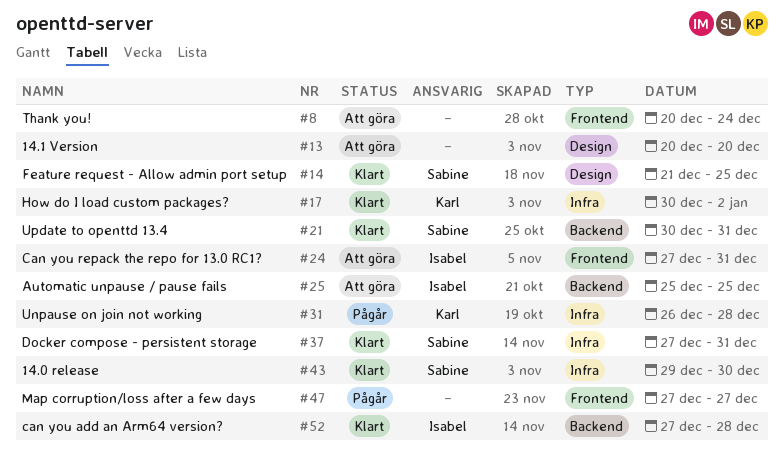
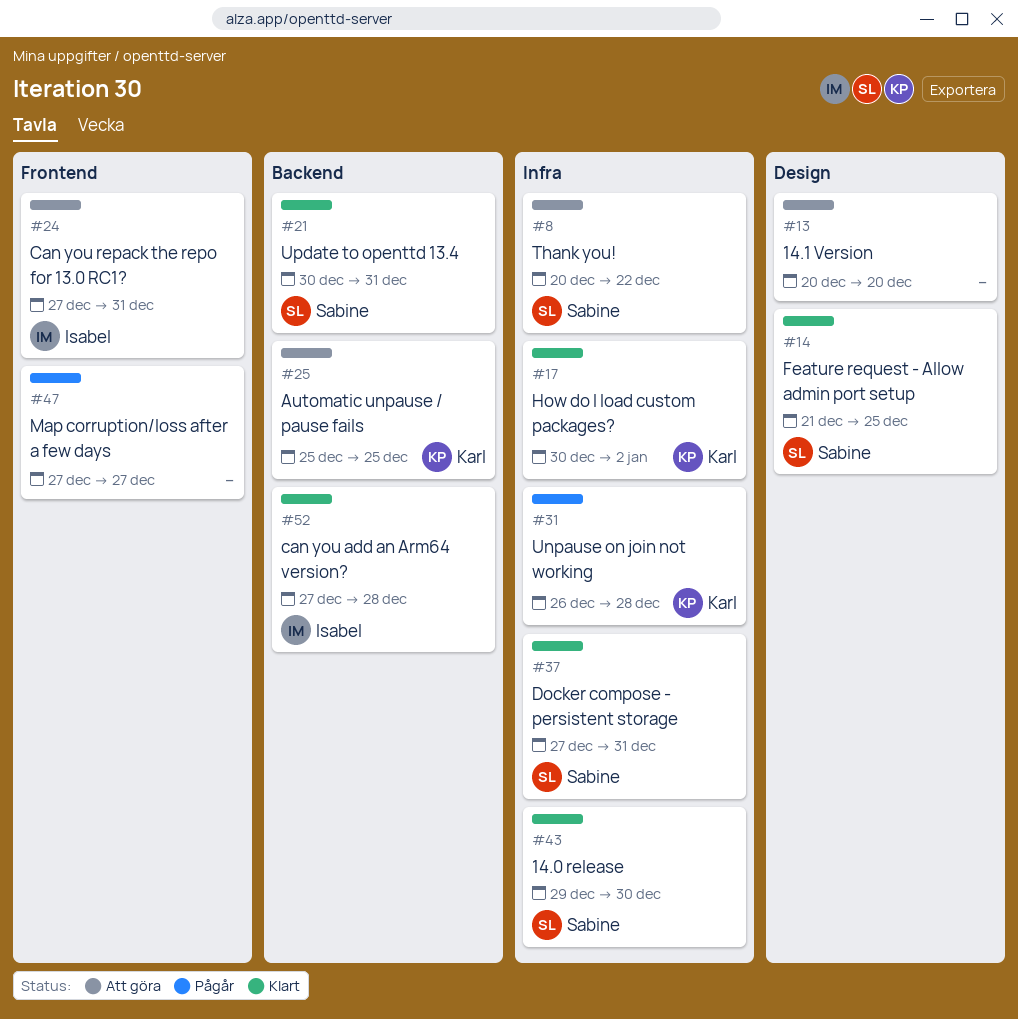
#8, owner: none -> Sabine
#8, label: Frontend -> Infra
#8, due: Dec 24 -> Dec 22
#25, owner: Isabel -> Karl

